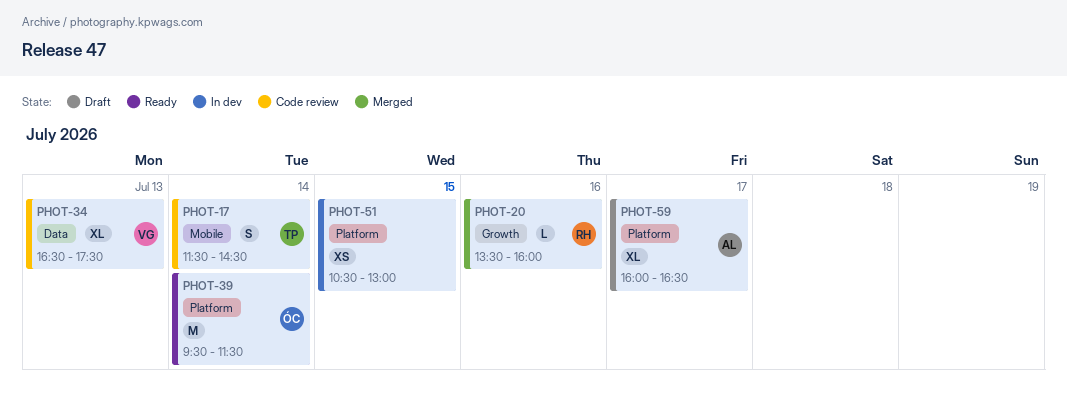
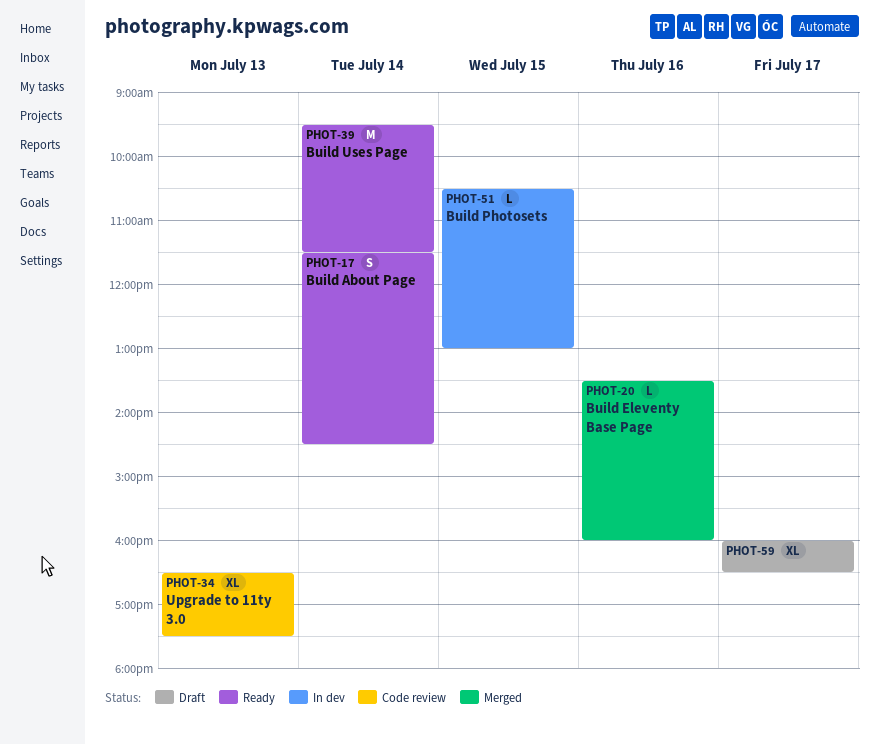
PHOT-17, status: Code review -> Ready
PHOT-51, estimate: XS -> L

